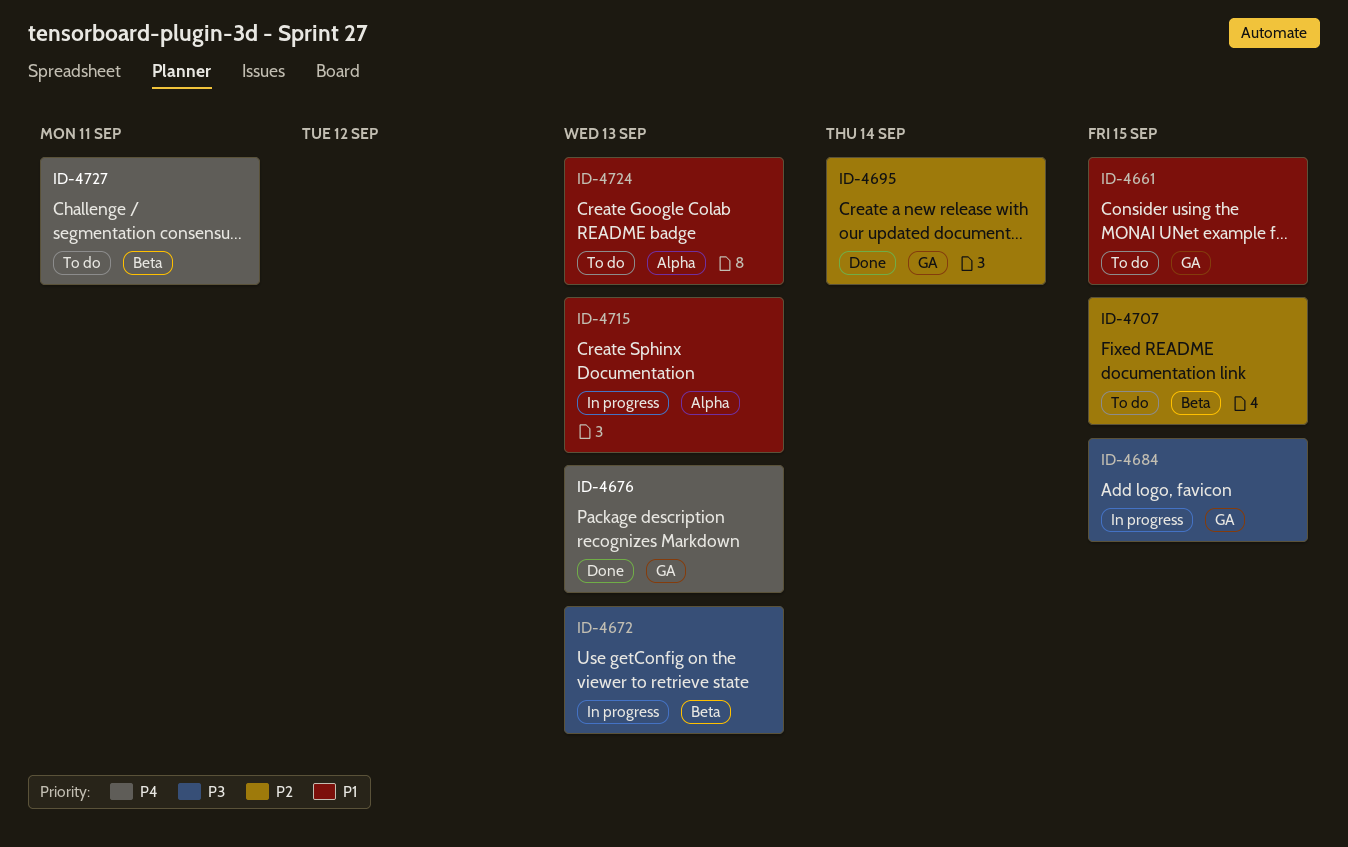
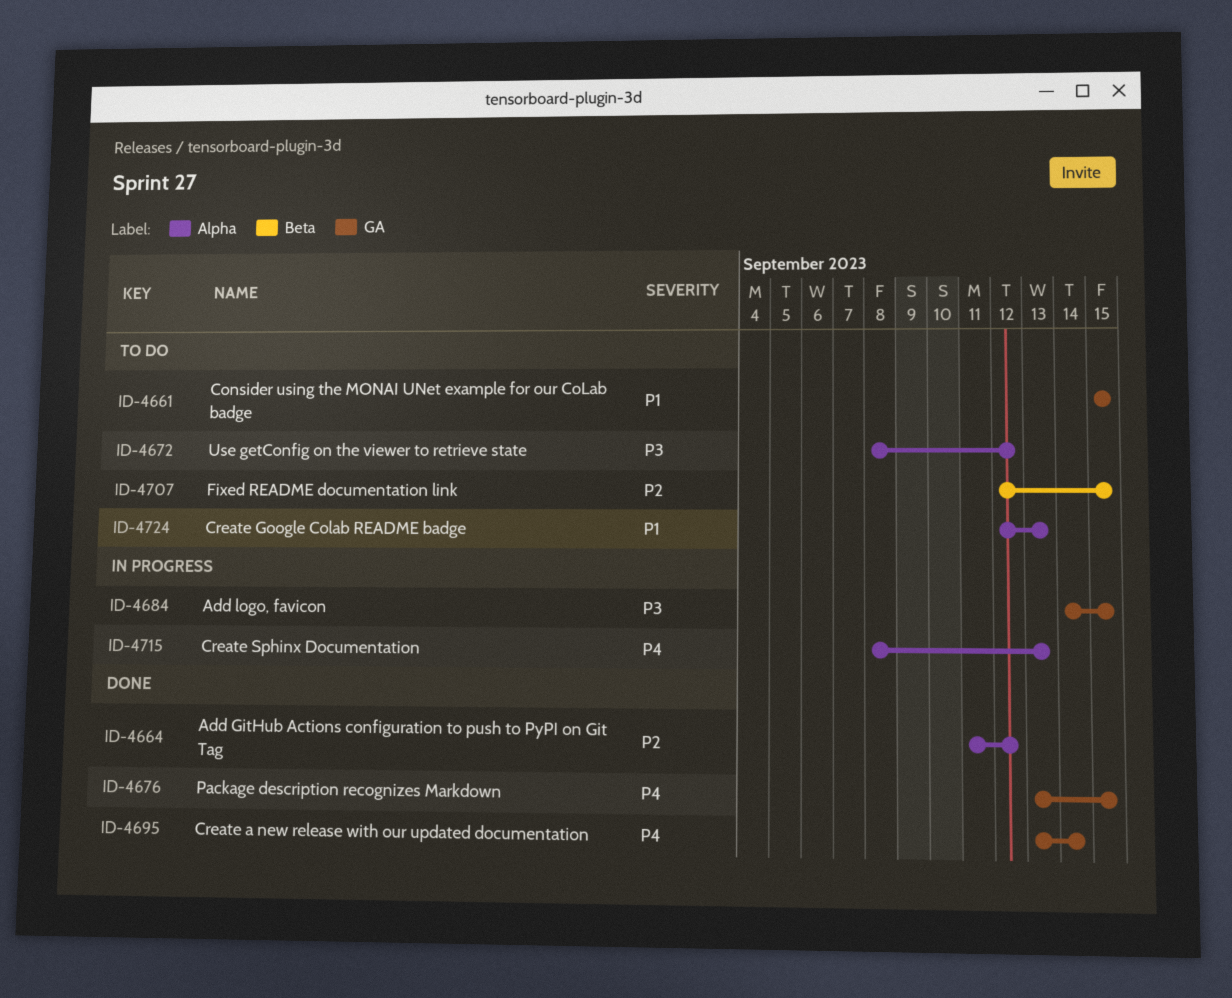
ID-4664: none -> present
ID-4672, status: In progress -> To do
ID-4672, label: Beta -> Alpha
ID-4672, due: Sep 13 -> Sep 12
ID-4676, due: Sep 13 -> Sep 15
ID-4695, priority: P2 -> P4
ID-4715, priority: P1 -> P4
ID-4727: present -> none

